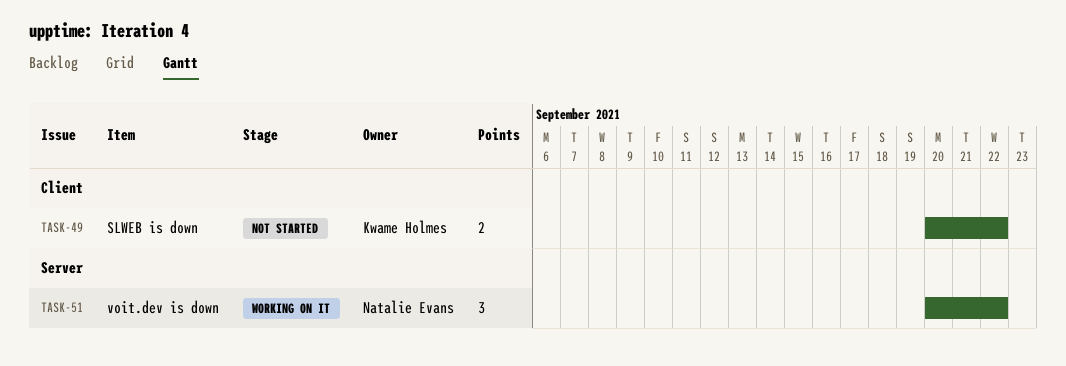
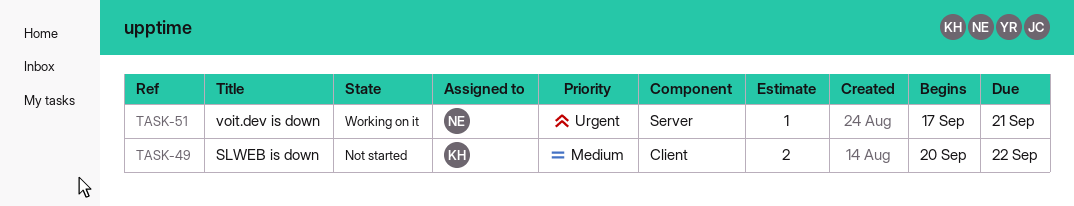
TASK-51, estimate: 3 -> 1
TASK-51, start: Sep 20 -> Sep 17
TASK-51, due: Sep 22 -> Sep 21

